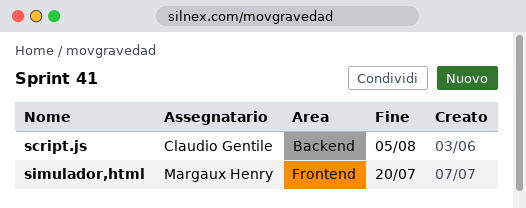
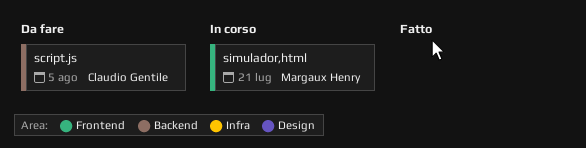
simulador,html, due: Jul 20 -> Jul 21

